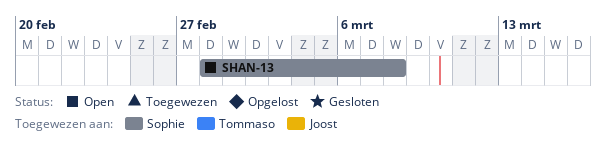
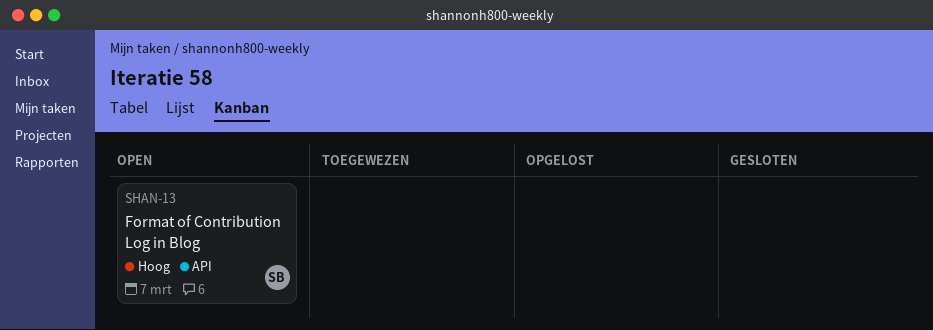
SHAN-13, due: Mar 8 -> Mar 7

